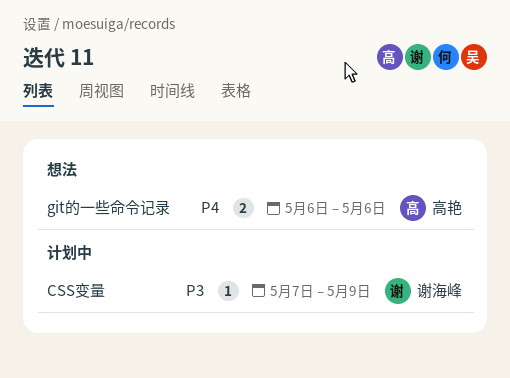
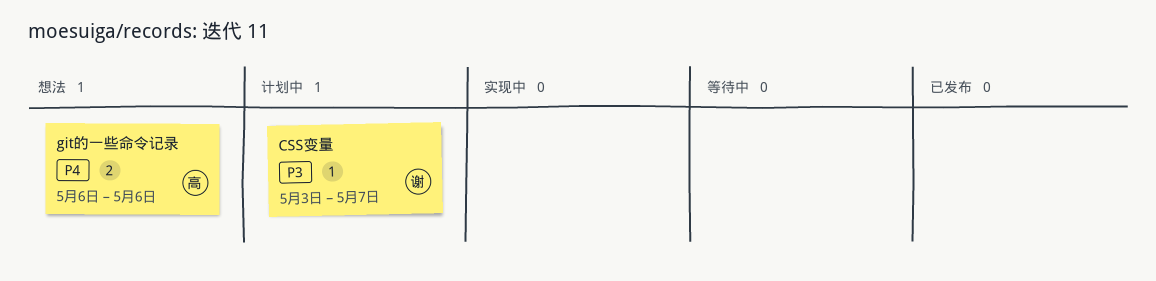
CSS变量, start: May 7 -> May 3
CSS变量, due: May 9 -> May 7

